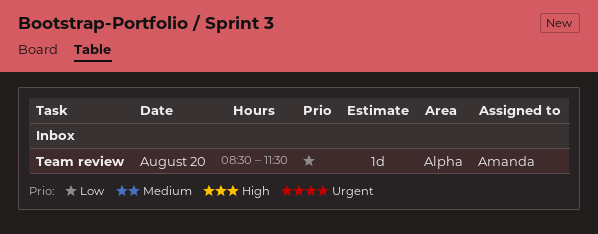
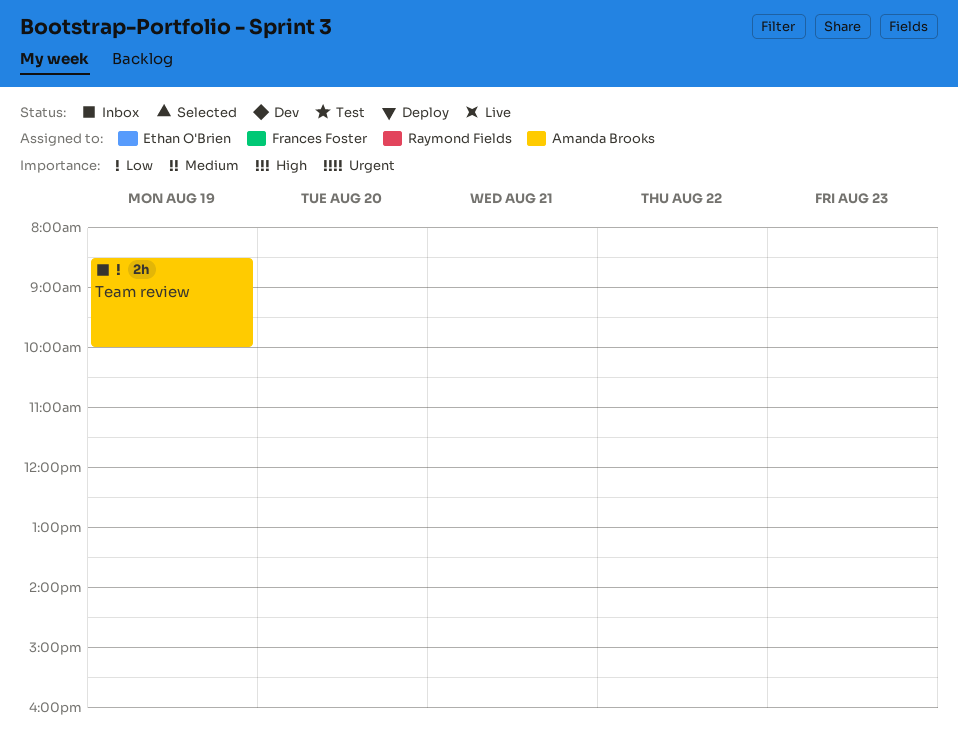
Team review, estimate: 1d -> 2h
Team review, day: Aug 20 -> Aug 19
Team review, ends: 11:30 -> 10:00

